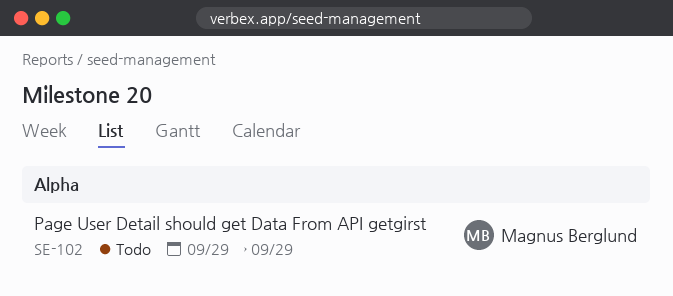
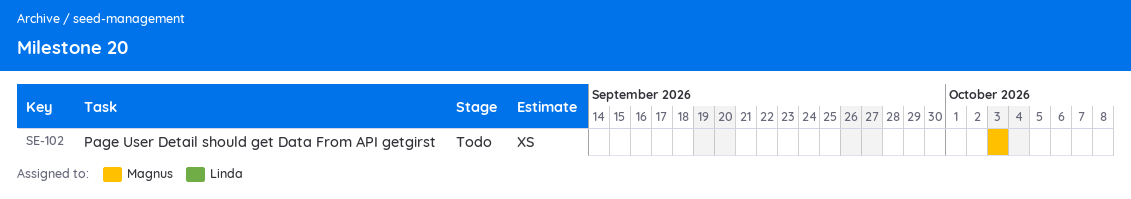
SE-102, start: Sep 29 -> Oct 3
SE-102, due: Sep 29 -> Oct 3

